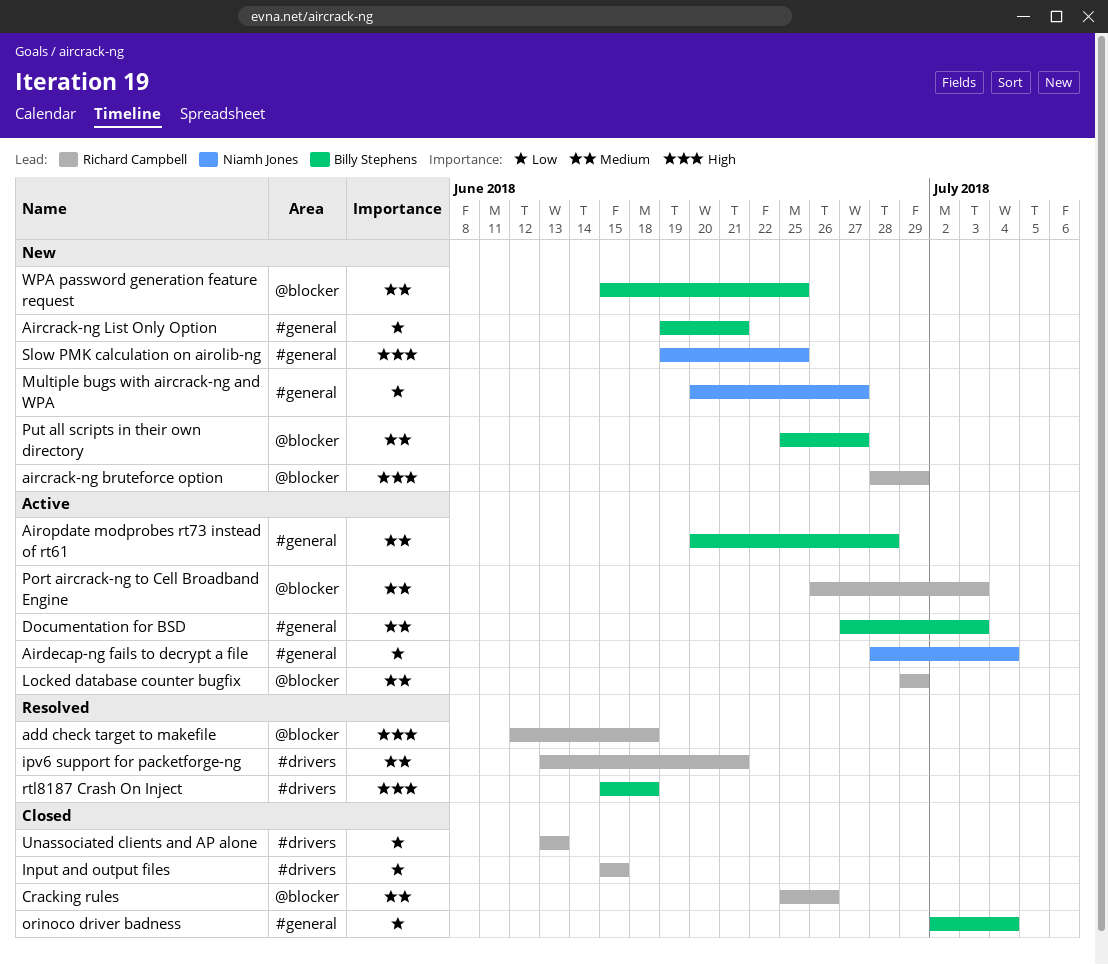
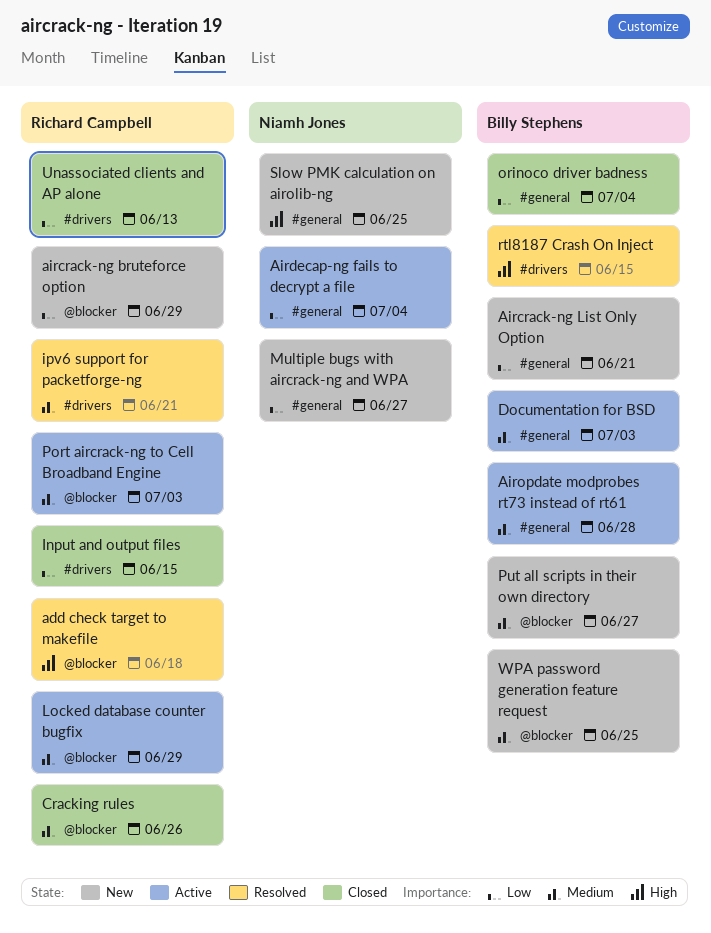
aircrack-ng bruteforce option, priority: High -> Low
rtl8187 Crash On Inject, due: Jun 18 -> Jun 15

